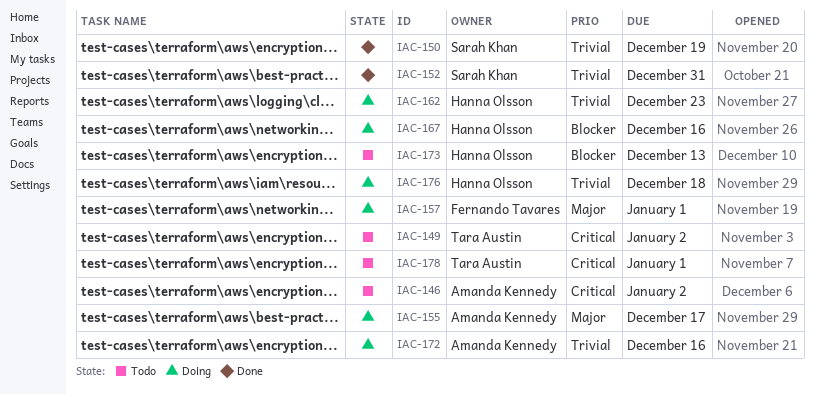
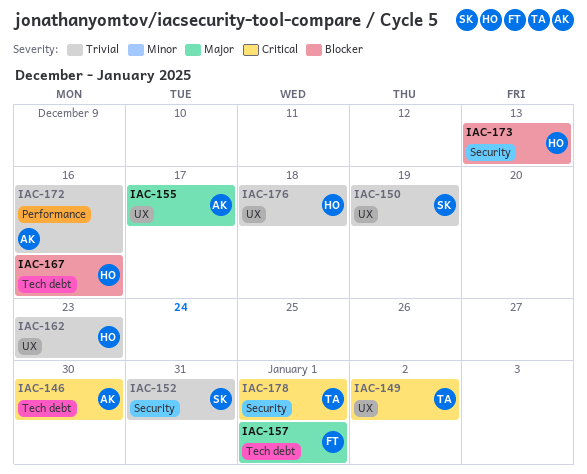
IAC-146, due: Jan 2 -> Dec 30

